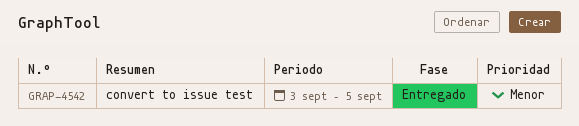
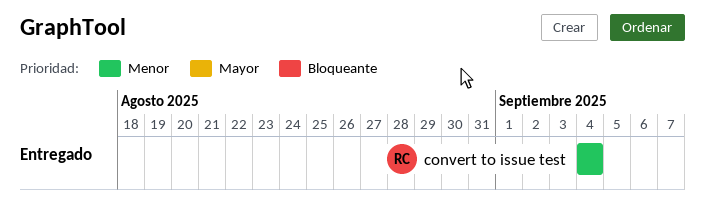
convert to issue test, start: Sep 3 -> Sep 4
convert to issue test, due: Sep 5 -> Sep 4

